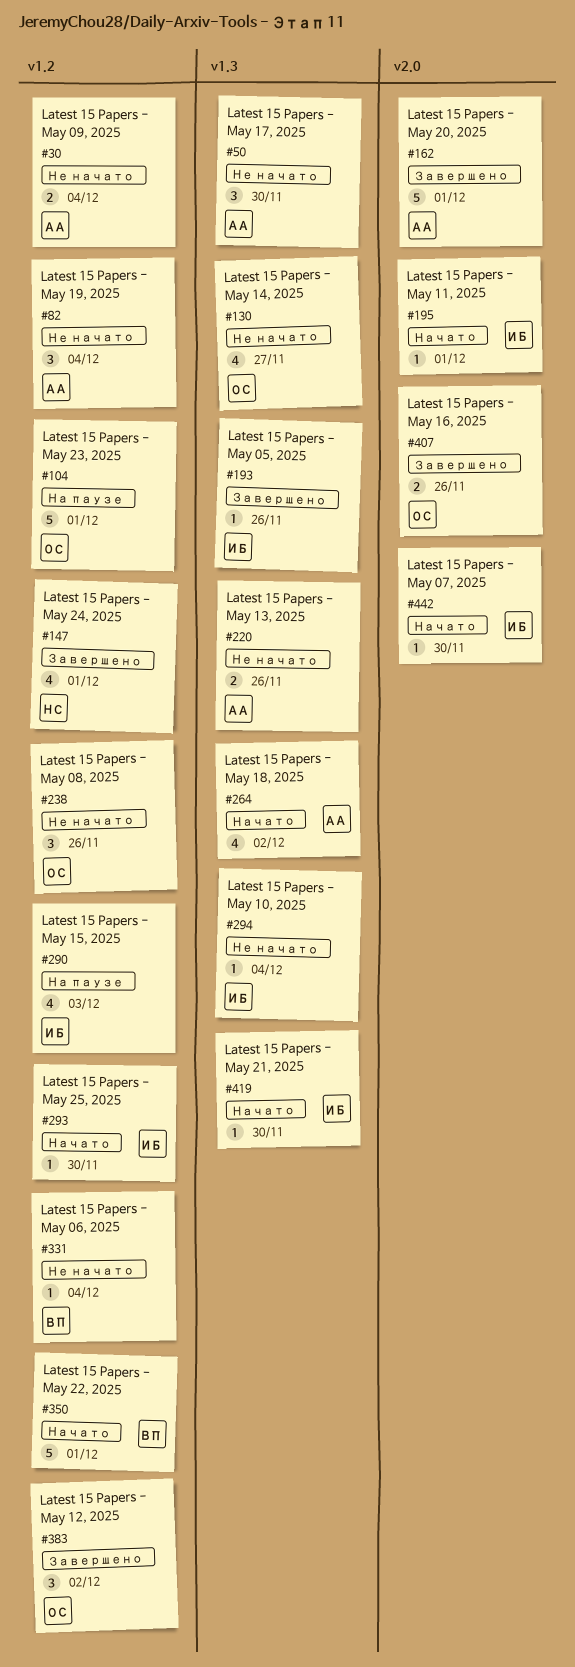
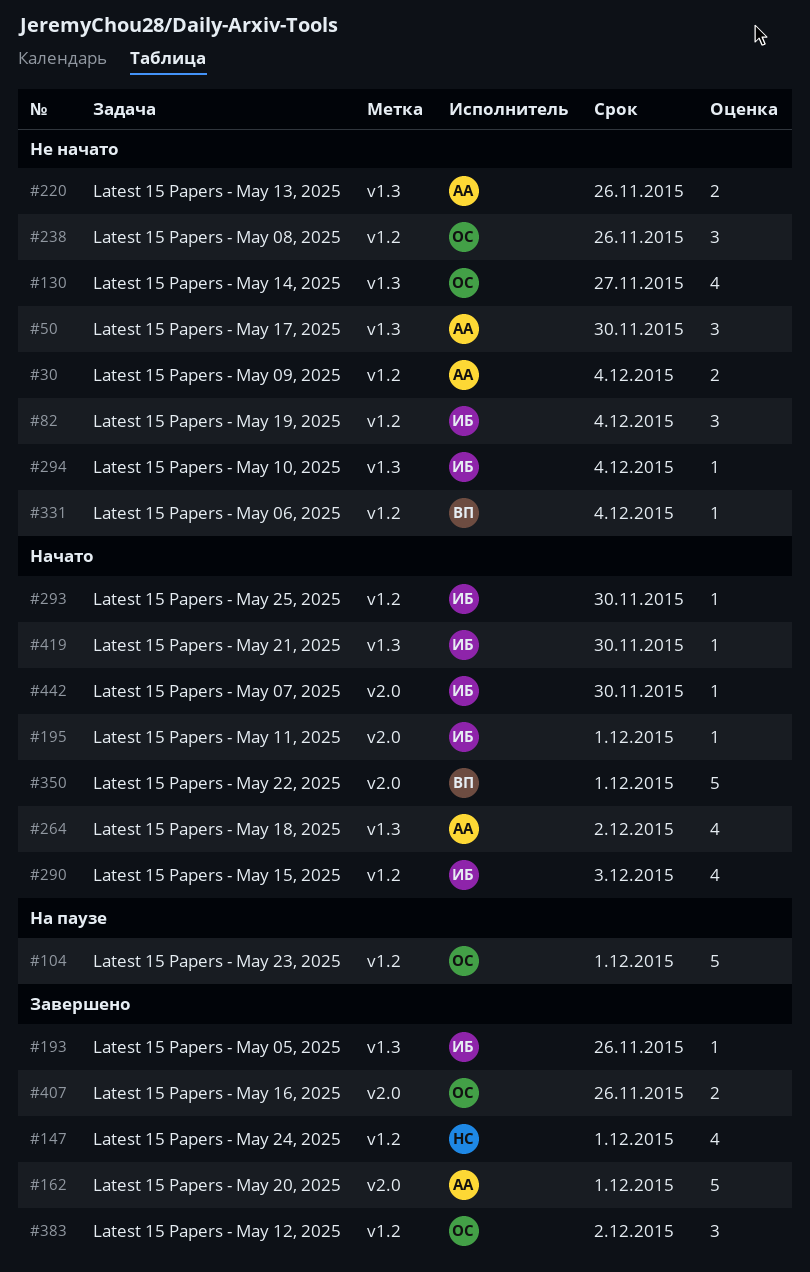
#82, owner: АА -> ИБ
#290, status: На паузе -> Начато
#350, label: v1.2 -> v2.0

